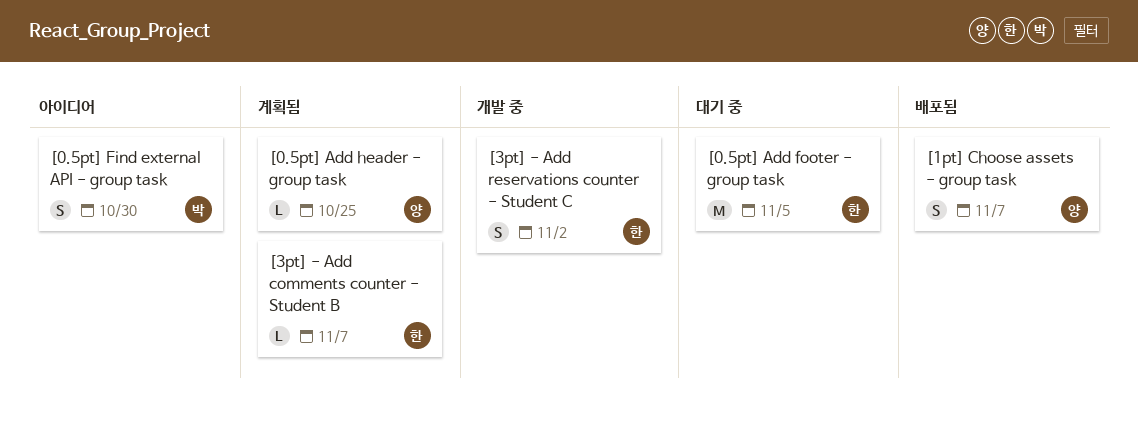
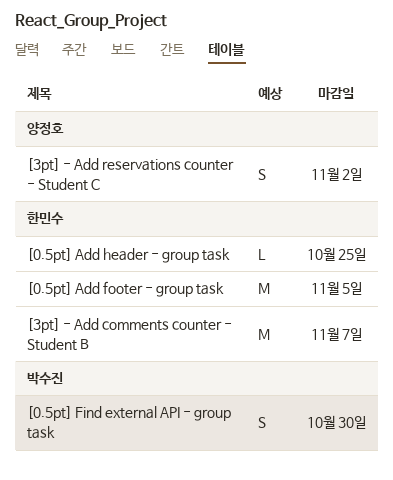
[0.5pt] Add header - group task, owner: 양정호 -> 한민수
[1pt] Choose assets - group task: present -> none
[3pt] - Add comments counter - Student B, estimate: L -> M
[3pt] - Add reservations counter - Student C, owner: 한민수 -> 양정호

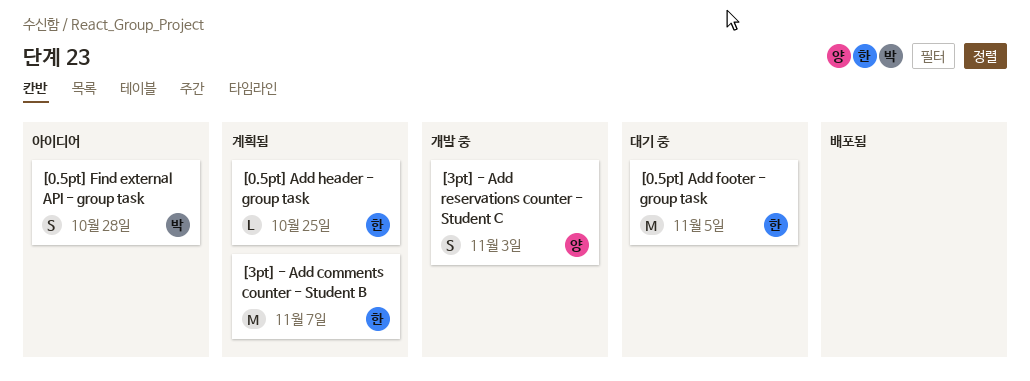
[0.5pt] Find external API - group task, due: Oct 30 -> Oct 28
[3pt] - Add reservations counter - Student C, due: Nov 2 -> Nov 3

